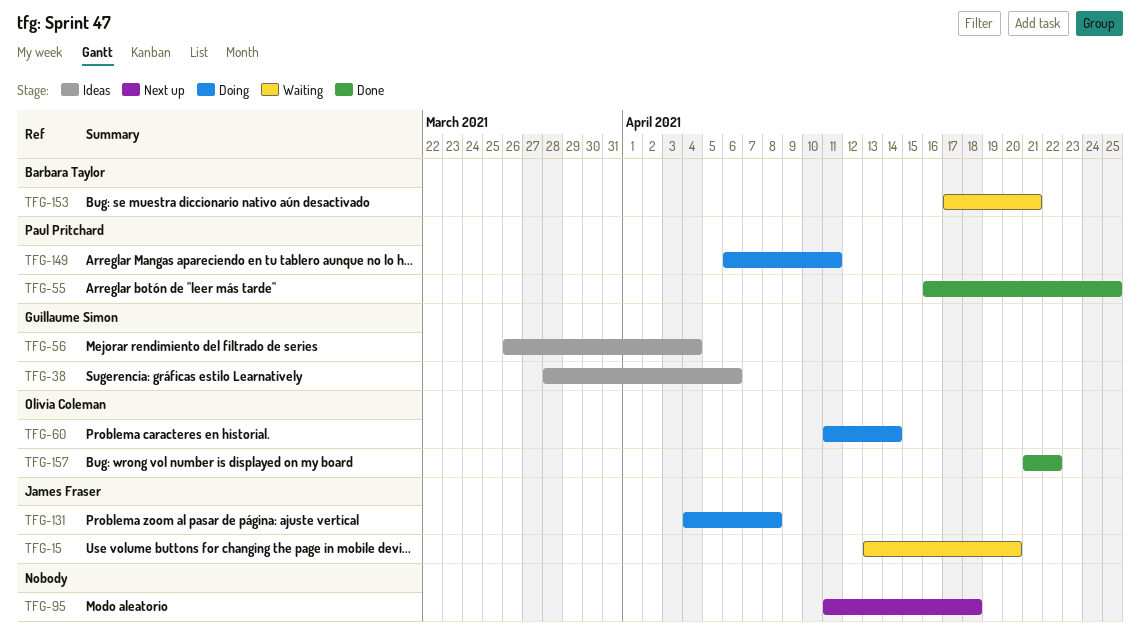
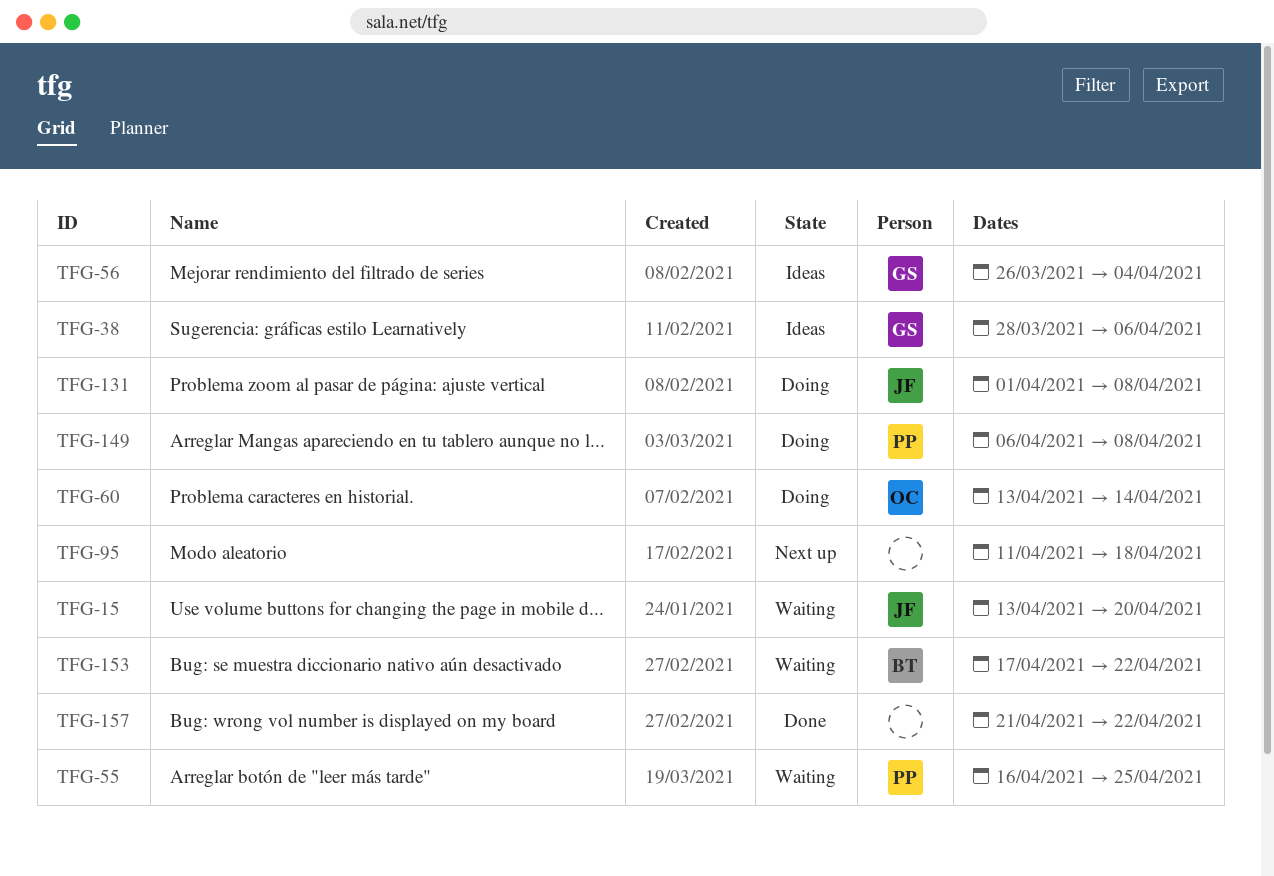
TFG-55, status: Done -> Waiting
TFG-60, start: Apr 11 -> Apr 13
TFG-131, start: Apr 4 -> Apr 1
TFG-149, due: Apr 11 -> Apr 8
TFG-153, due: Apr 21 -> Apr 22
TFG-157, owner: Olivia Coleman -> none

